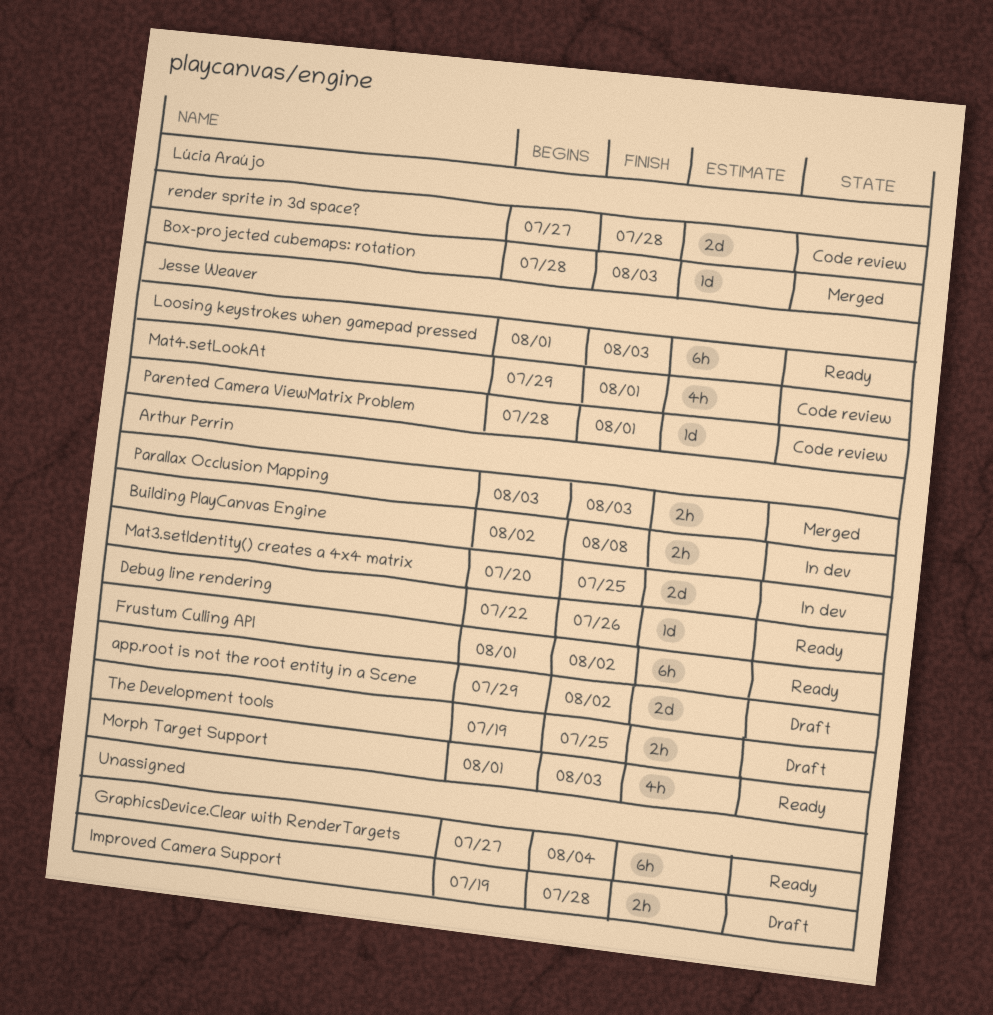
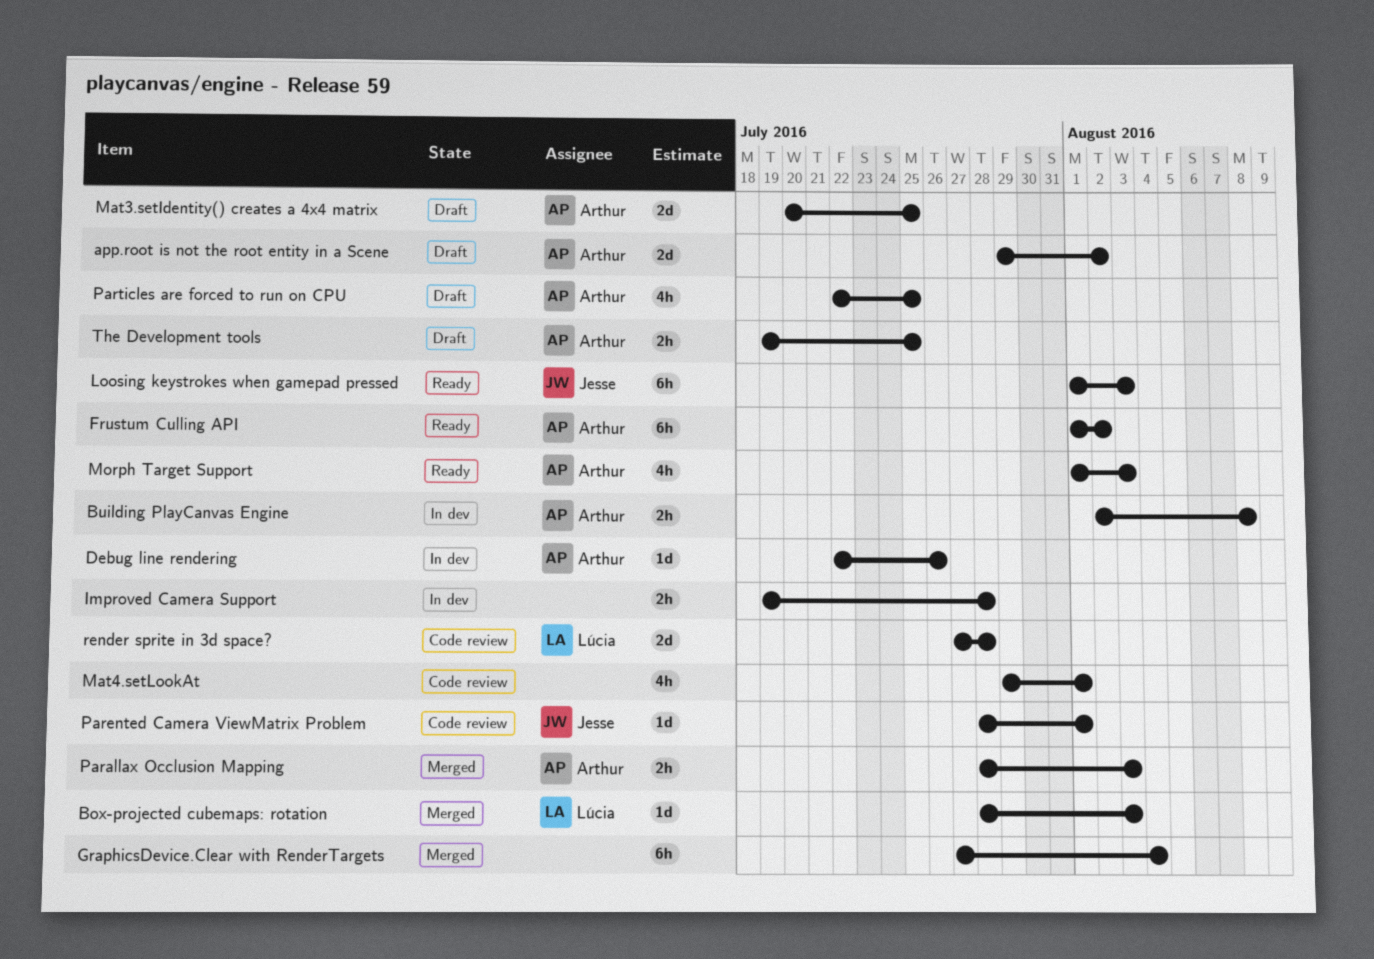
Debug line rendering, status: Ready -> In dev
GraphicsDevice.Clear with RenderTargets, status: Ready -> Merged
Improved Camera Support, status: Draft -> In dev
Mat3.setIdentity() creates a 4x4 matrix, status: In dev -> Draft
Mat4.setLookAt, owner: Jesse Weaver -> none
Parallax Occlusion Mapping, start: Aug 3 -> Jul 28
Particles are forced to run on CPU: none -> present

